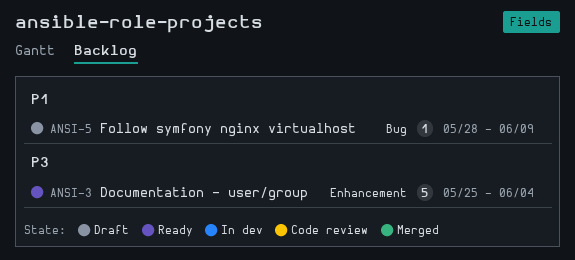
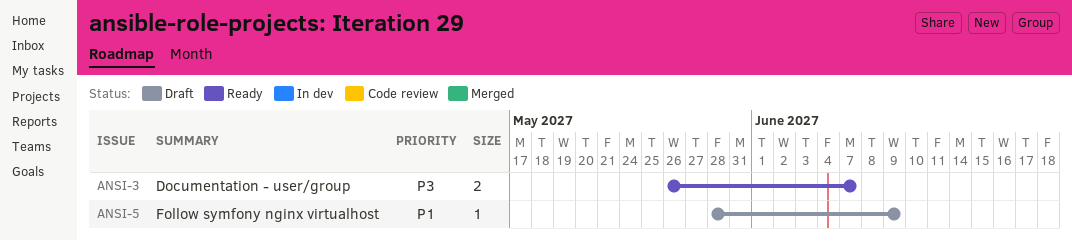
ANSI-3, estimate: 5 -> 2
ANSI-3, start: May 25 -> May 26
ANSI-3, due: Jun 4 -> Jun 7

